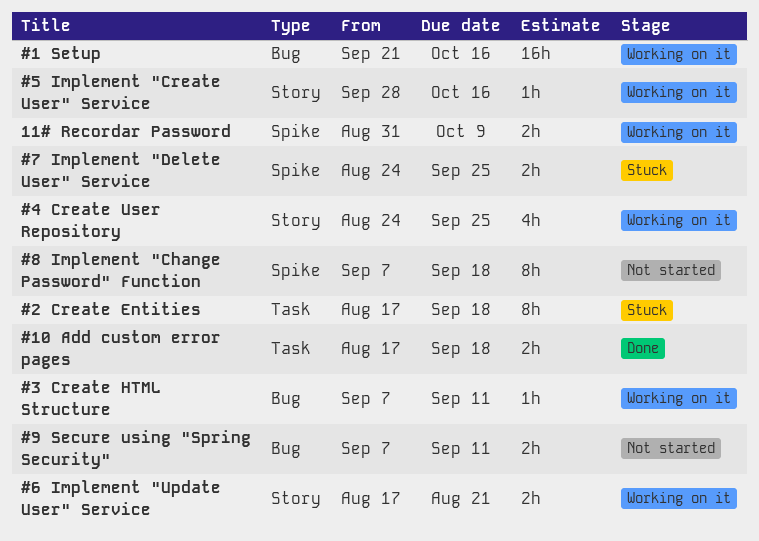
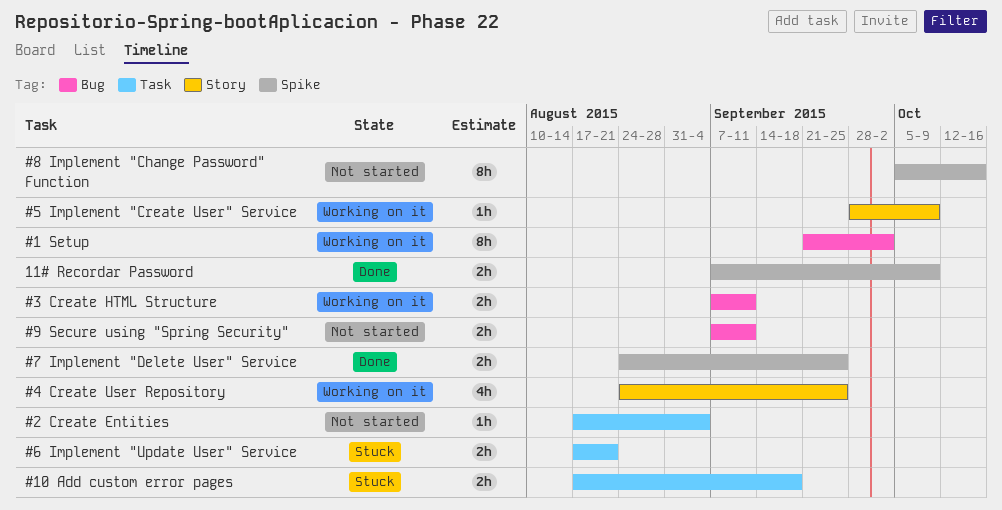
#1 Setup, estimate: 16h -> 8h
#1 Setup, due: Oct 16 -> Oct 2
#10 Add custom error pages, status: Done -> Stuck
#2 Create Entities, status: Stuck -> Not started
#2 Create Entities, estimate: 8h -> 1h
#2 Create Entities, due: Sep 18 -> Sep 4
#3 Create HTML Structure, estimate: 1h -> 2h
#5 Implement "Create User" Service, due: Oct 16 -> Oct 9
#6 Implement "Update User" Service, status: Working on it -> Stuck
#6 Implement "Update User" Service, label: Story -> Task
#7 Implement "Delete User" Service, status: Stuck -> Done
#8 Implement "Change Password" Function, start: Sep 7 -> Oct 5
#8 Implement "Change Password" Function, due: Sep 18 -> Oct 16
11# Recordar Password, status: Working on it -> Done
11# Recordar Password, start: Aug 31 -> Sep 7

